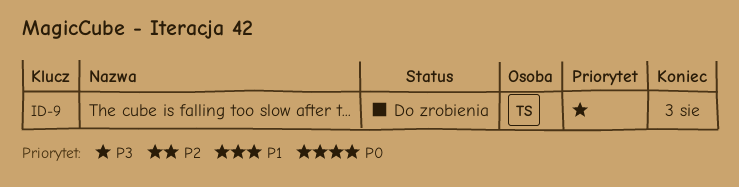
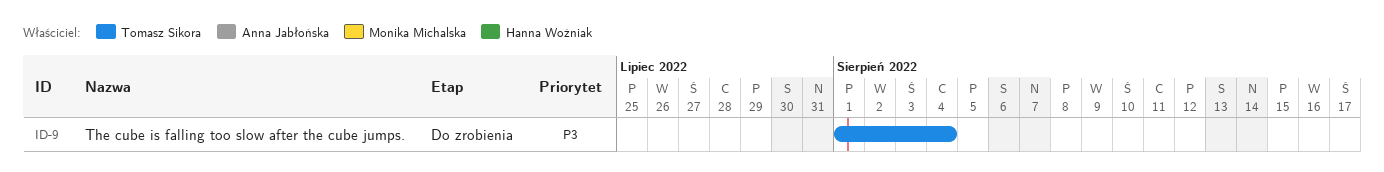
ID-9, due: Aug 3 -> Aug 4

